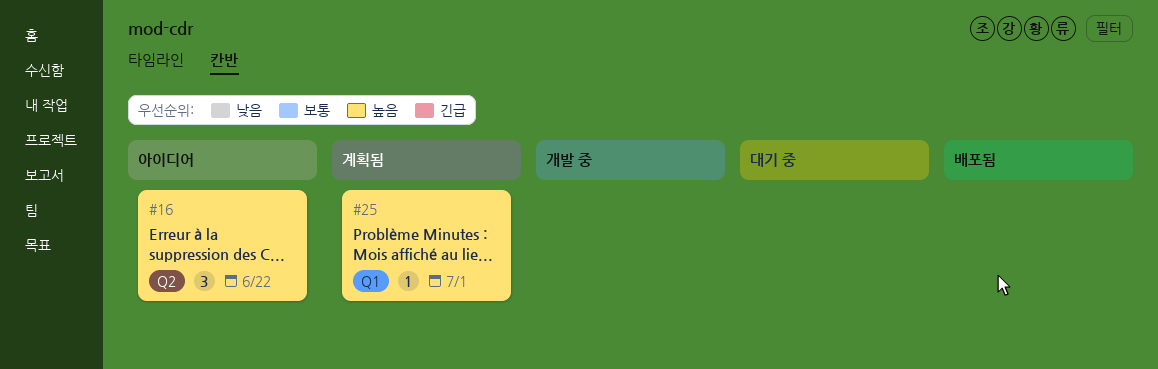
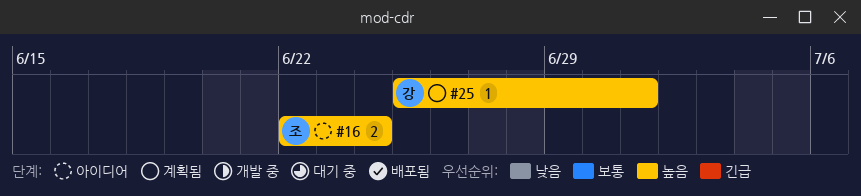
#16, estimate: 3 -> 2
#16, due: Jun 22 -> Jun 24

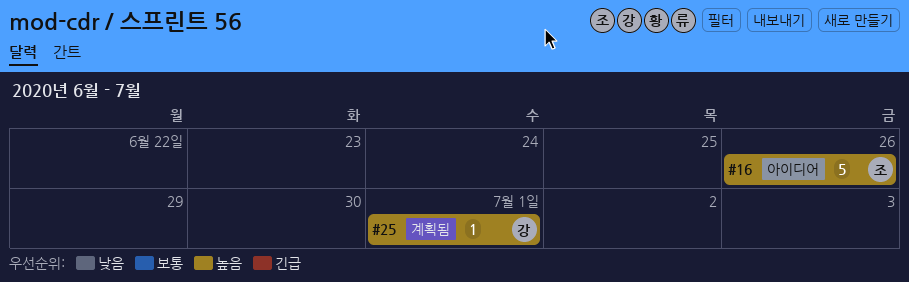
#16, estimate: 2 -> 5
#16, due: Jun 24 -> Jun 26

